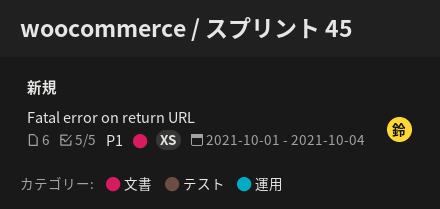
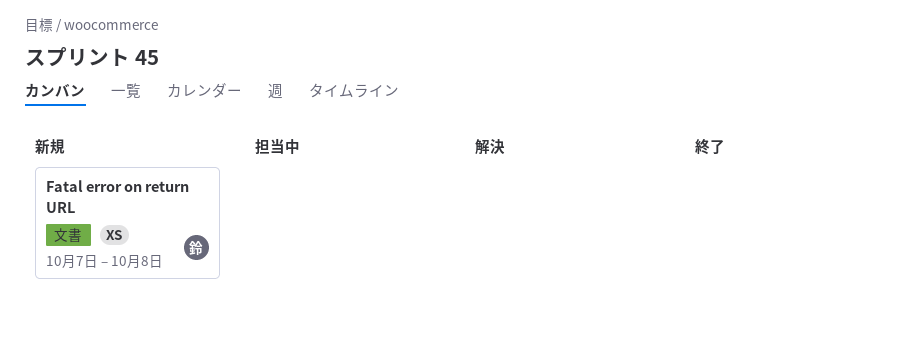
Fatal error on return URL, start: Oct 1 -> Oct 7
Fatal error on return URL, due: Oct 4 -> Oct 8

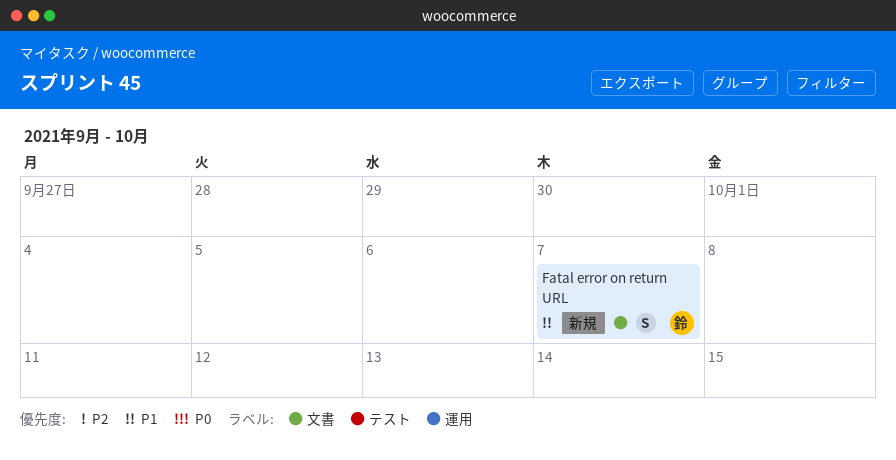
Fatal error on return URL, estimate: XS -> S
Fatal error on return URL, due: Oct 8 -> Oct 7

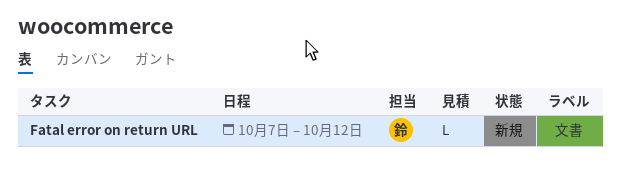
Fatal error on return URL, estimate: S -> L
Fatal error on return URL, due: Oct 7 -> Oct 12

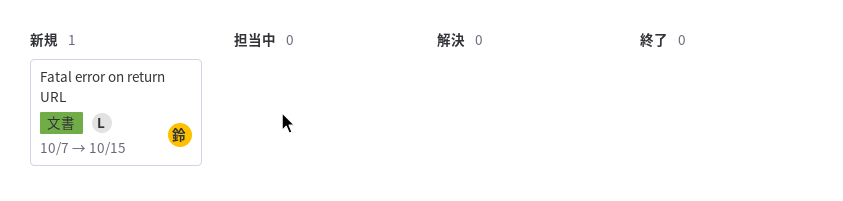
Fatal error on return URL, due: Oct 12 -> Oct 15

